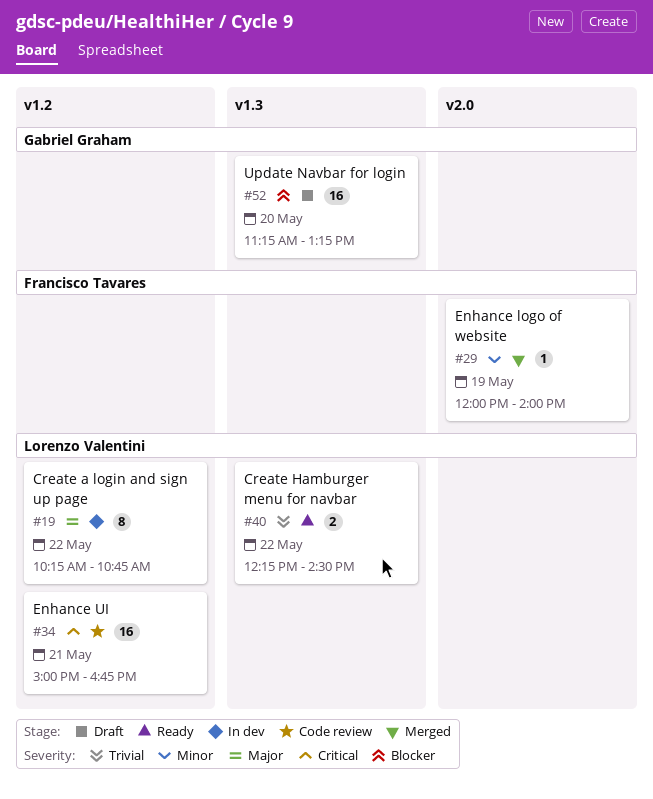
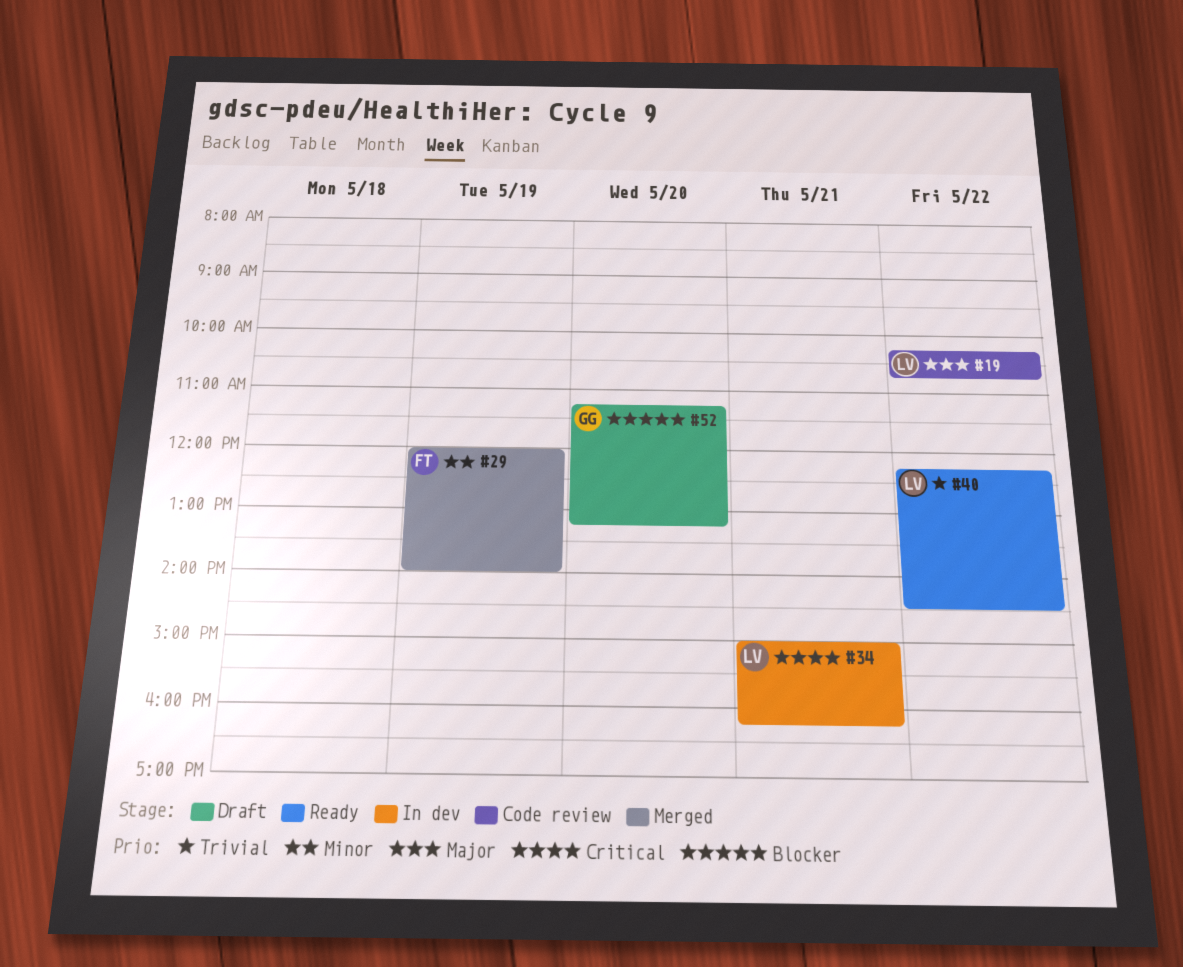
#19, status: In dev -> Code review
#34, status: Code review -> In dev
#34, ends: 16:45 -> 16:15

